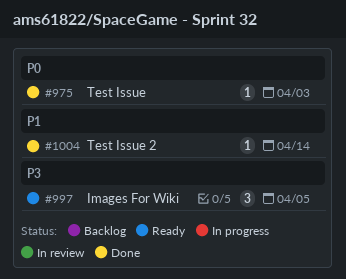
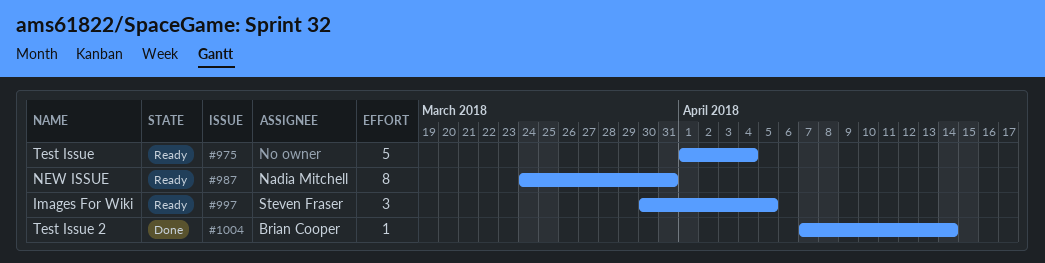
#975, status: Done -> Ready
#975, estimate: 1 -> 5
#975, due: Apr 3 -> Apr 4
#987: none -> present

